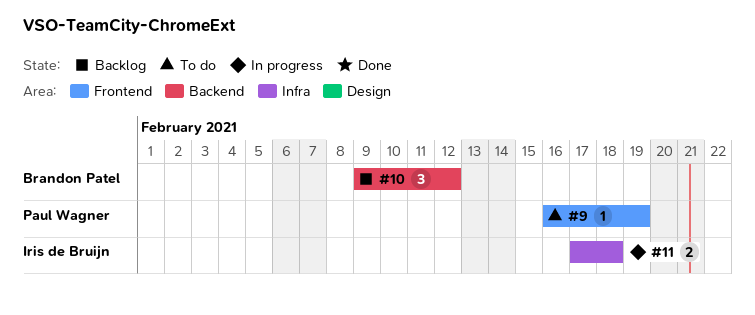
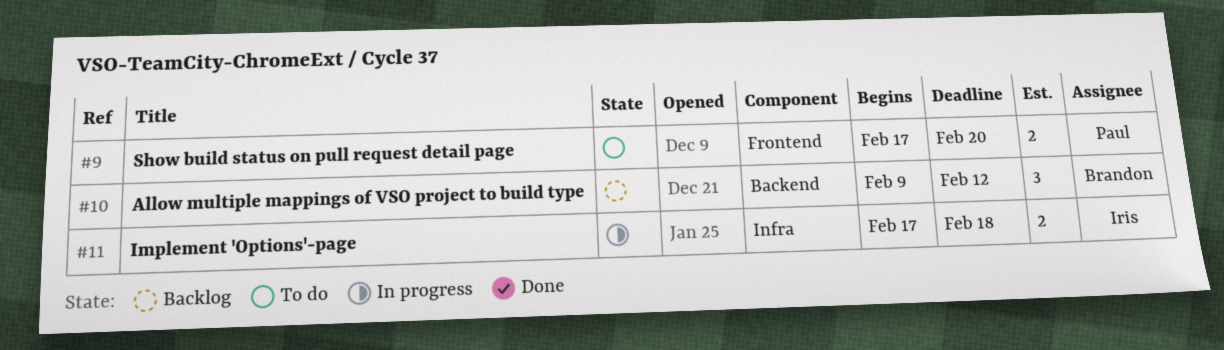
#9, estimate: 1 -> 2
#9, start: Feb 16 -> Feb 17
#9, due: Feb 19 -> Feb 20

